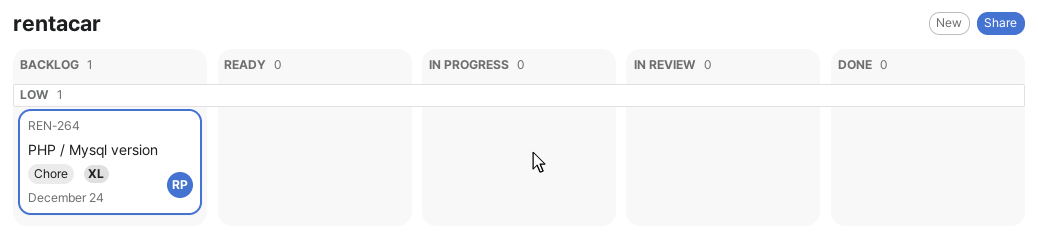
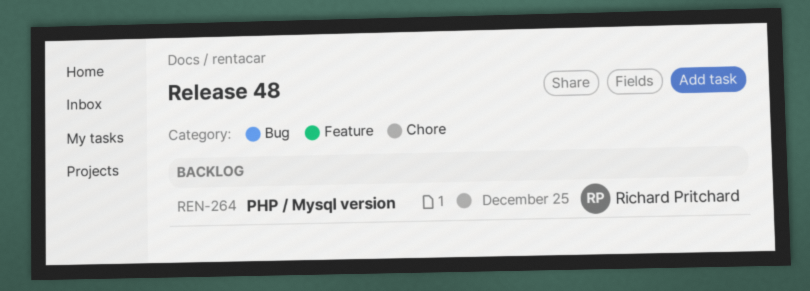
REN-264, due: Dec 24 -> Dec 25

